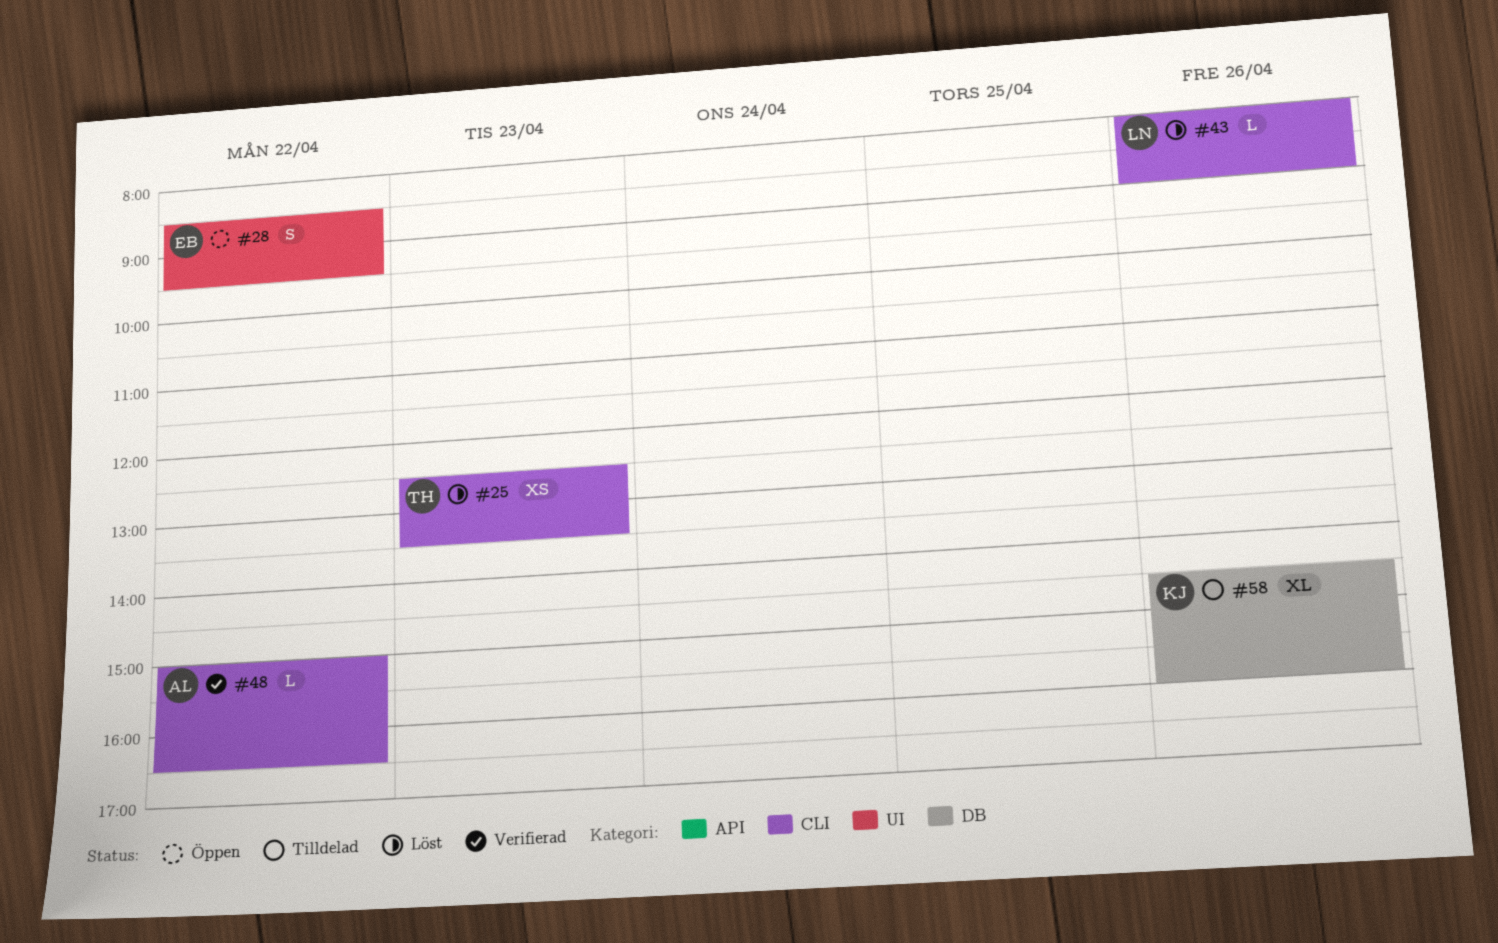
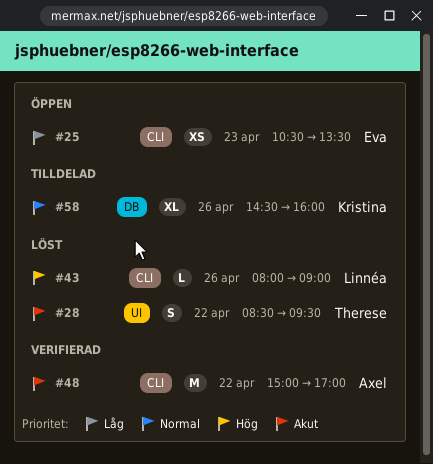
#25, status: Löst -> Öppen
#25, owner: Therese -> Eva
#25, begins: 12:30 -> 10:30
#28, status: Öppen -> Löst
#28, owner: Eva -> Therese
#48, estimate: L -> M
#48, ends: 16:30 -> 17:00

